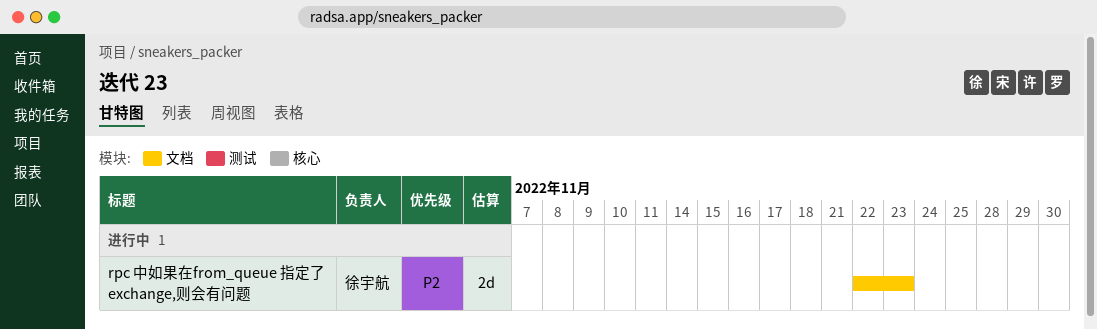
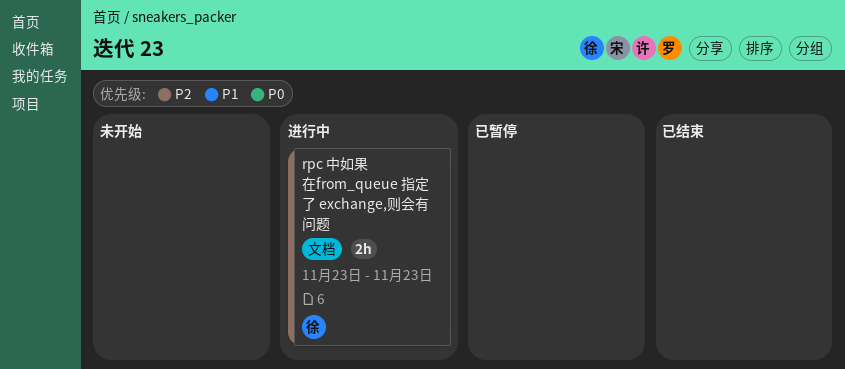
rpc 中如果在from_queue 指定了 exchange,则会有问题, estimate: 2d -> 2h
rpc 中如果在from_queue 指定了 exchange,则会有问题, start: Nov 22 -> Nov 23

